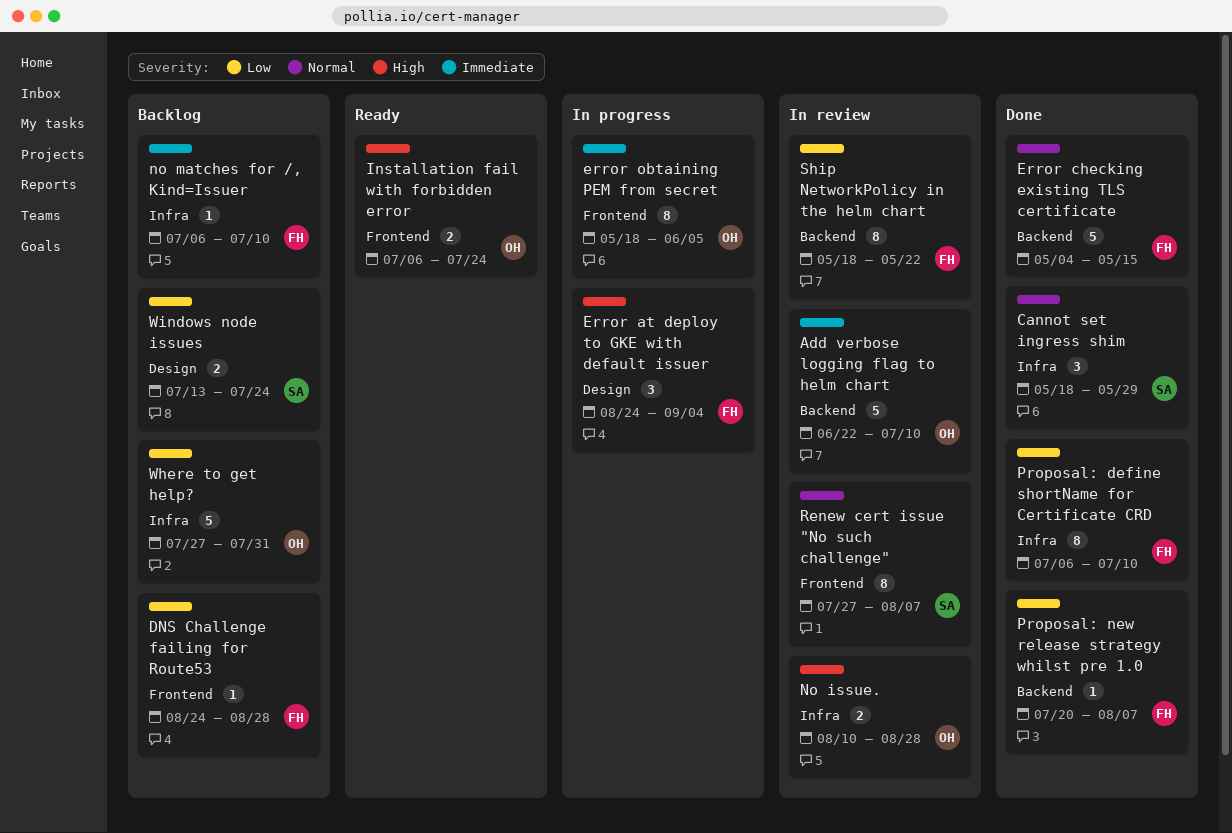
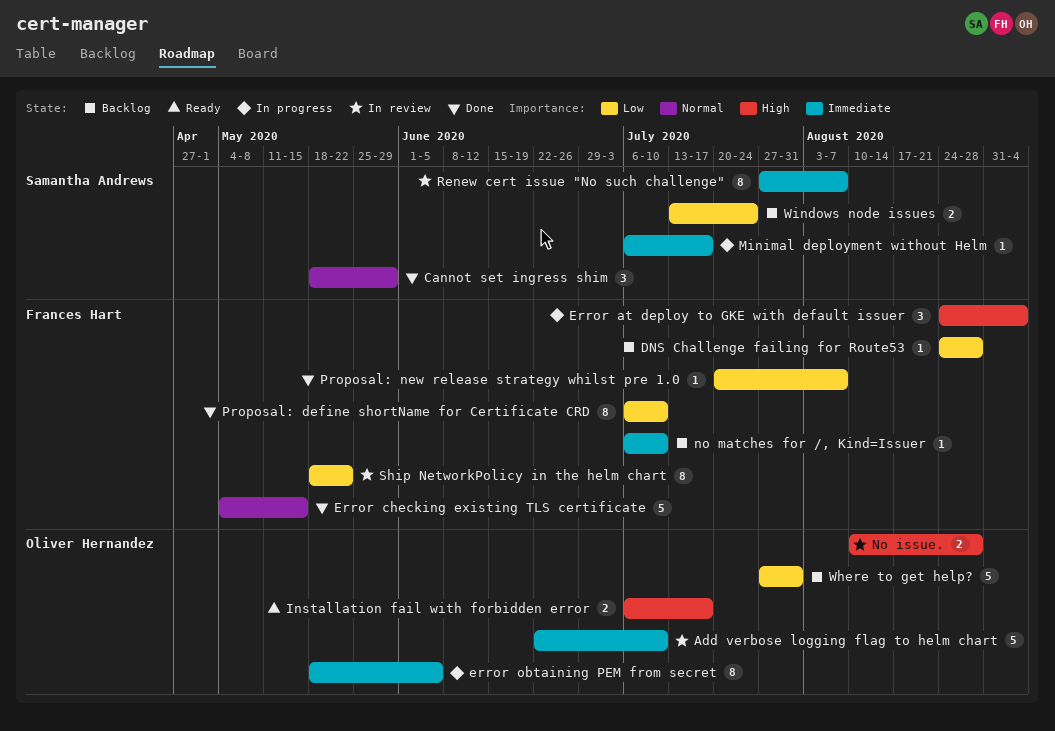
Installation fail with forbidden error, due: Jul 24 -> Jul 17
Minimal deployment without Helm: none -> present
Renew cert issue "No such challenge", priority: Normal -> Immediate

